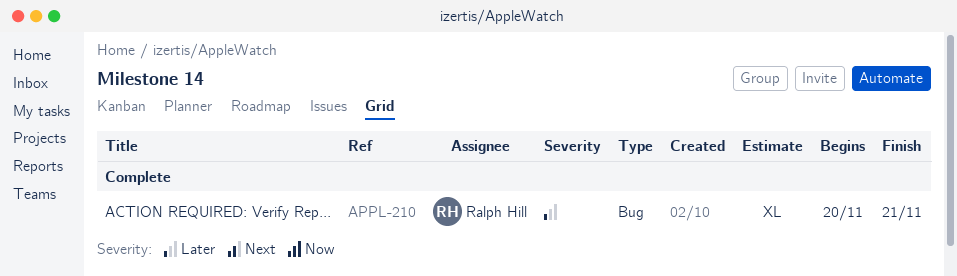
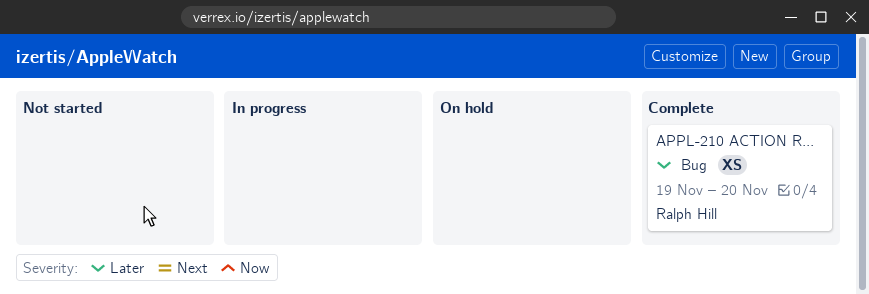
APPL-210, estimate: XL -> XS
APPL-210, start: Nov 20 -> Nov 19
APPL-210, due: Nov 21 -> Nov 20

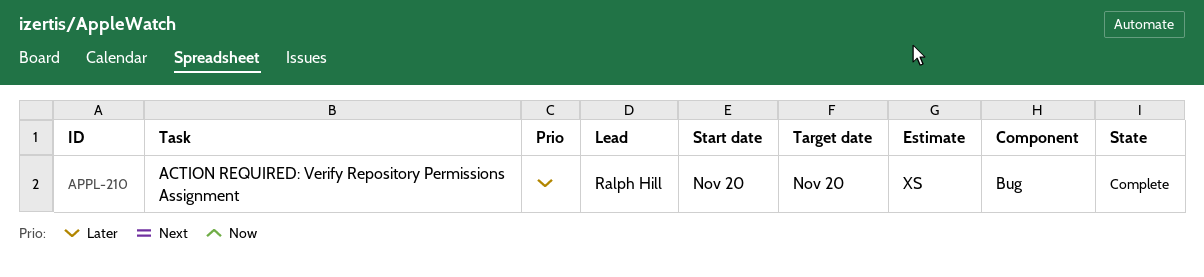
APPL-210, start: Nov 19 -> Nov 20

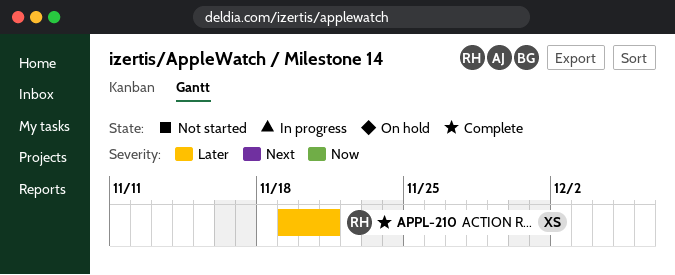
APPL-210, start: Nov 20 -> Nov 19
APPL-210, due: Nov 20 -> Nov 21

